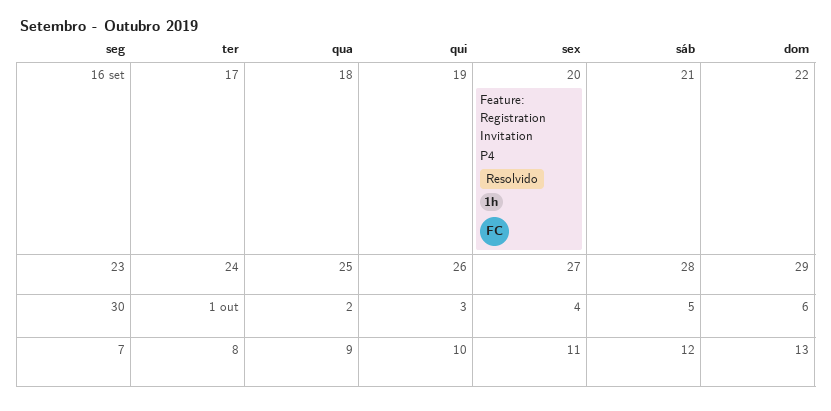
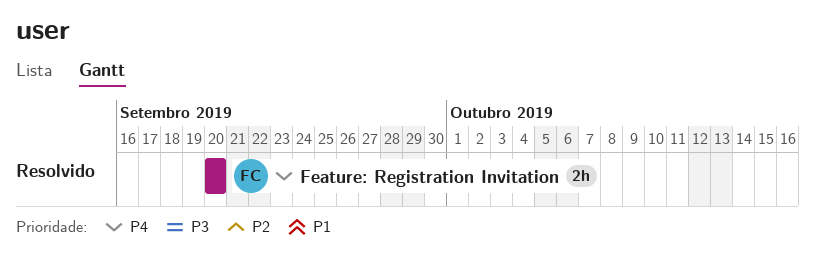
Feature: Registration Invitation, estimate: 1h -> 2h

